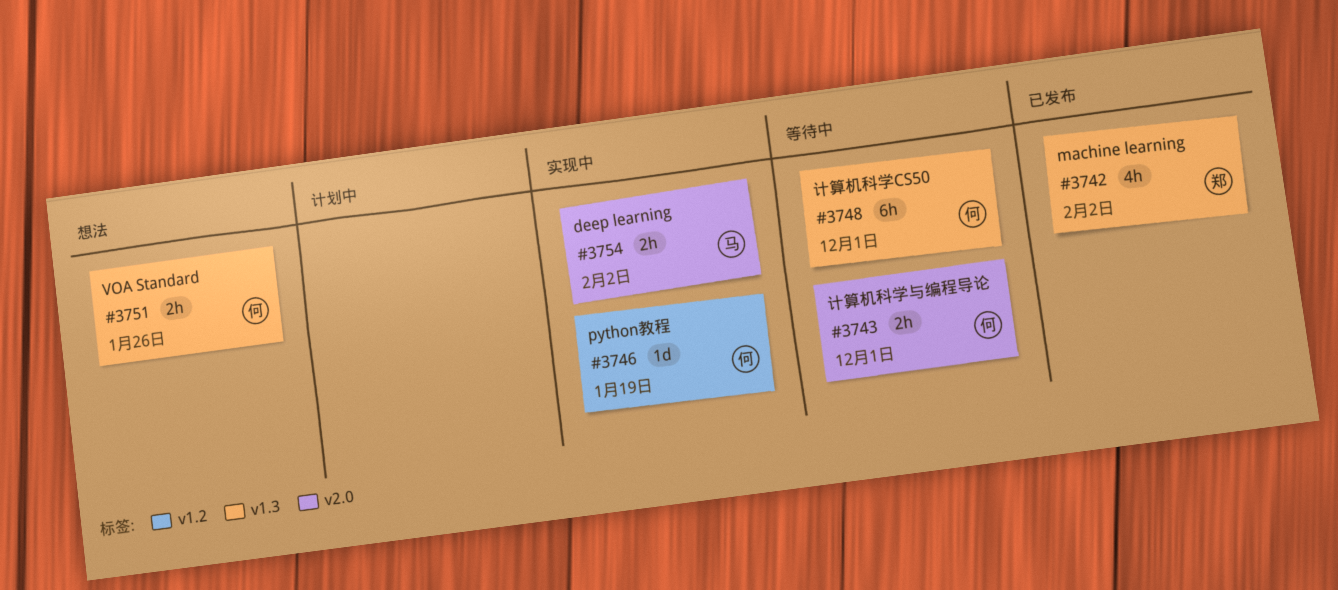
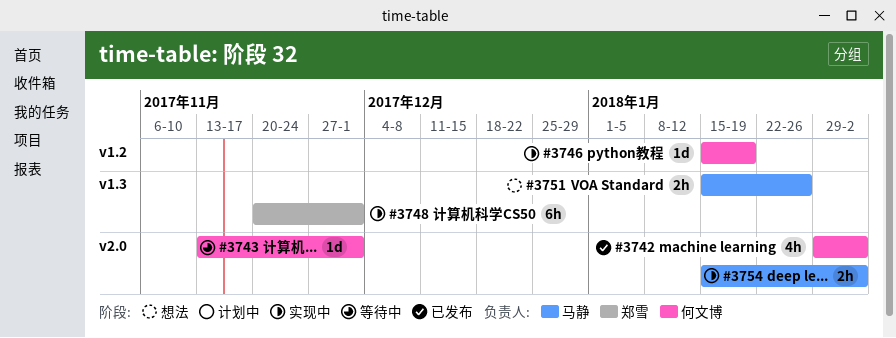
#3742, owner: 郑雪 -> 何文博
#3742, label: v1.3 -> v2.0
#3743, estimate: 2h -> 1d
#3748, status: 等待中 -> 实现中
#3748, owner: 何文博 -> 郑雪
#3751, owner: 何文博 -> 马静

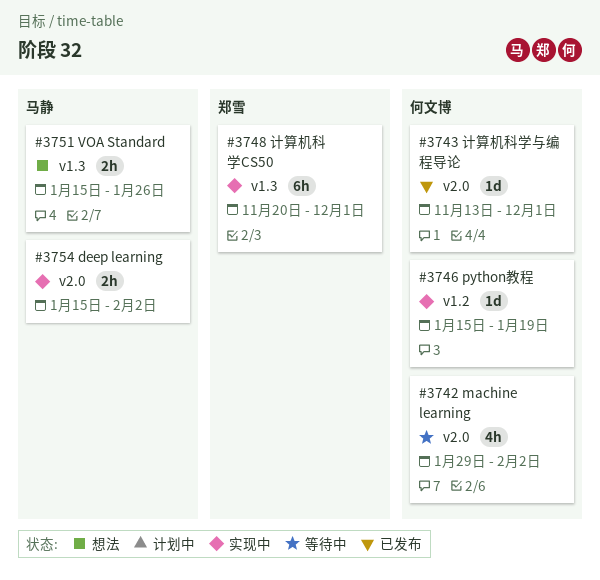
#3742, status: 已发布 -> 等待中
#3743, status: 等待中 -> 已发布

